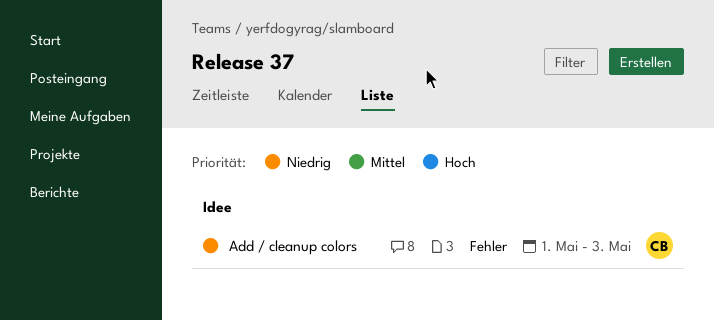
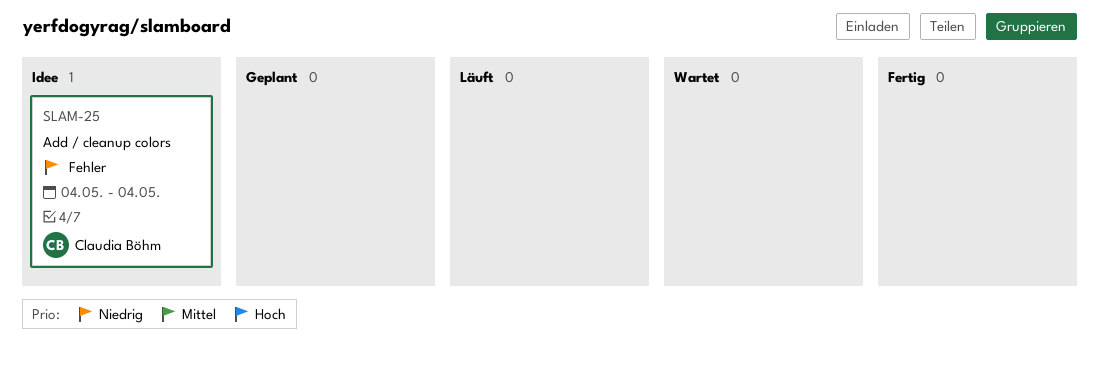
Add / cleanup colors, start: May 1 -> May 4
Add / cleanup colors, due: May 3 -> May 4

